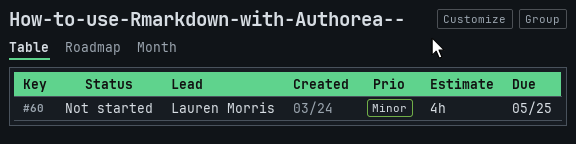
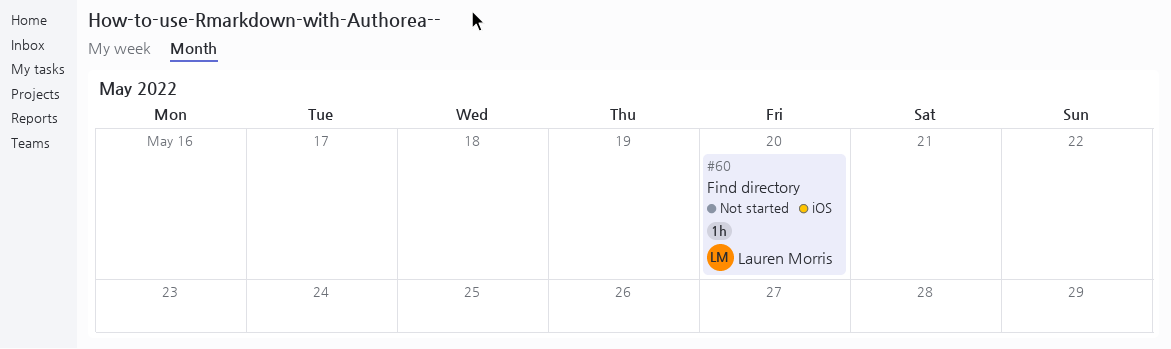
#60, estimate: 4h -> 1h
#60, due: May 25 -> May 20

